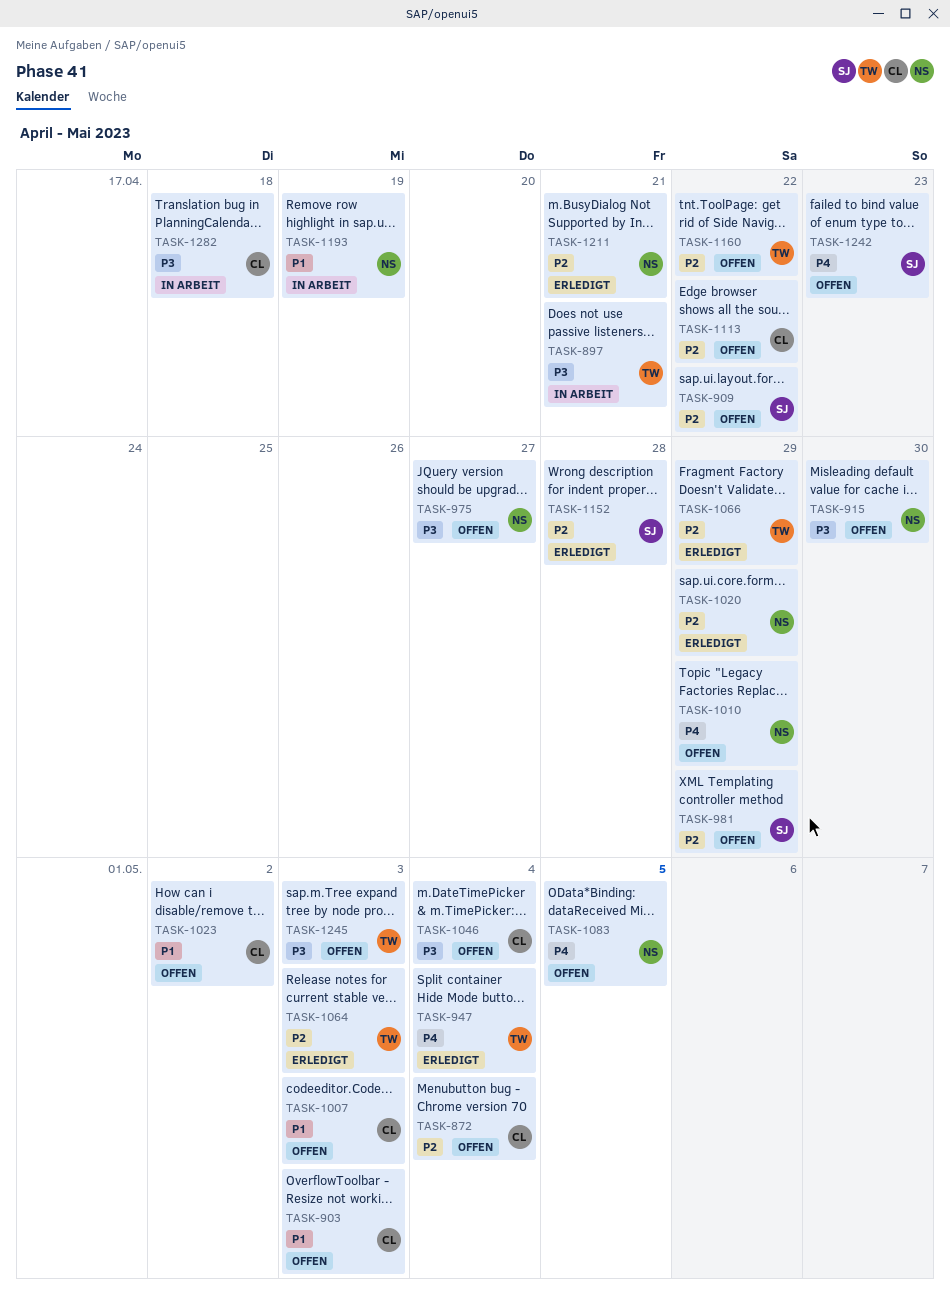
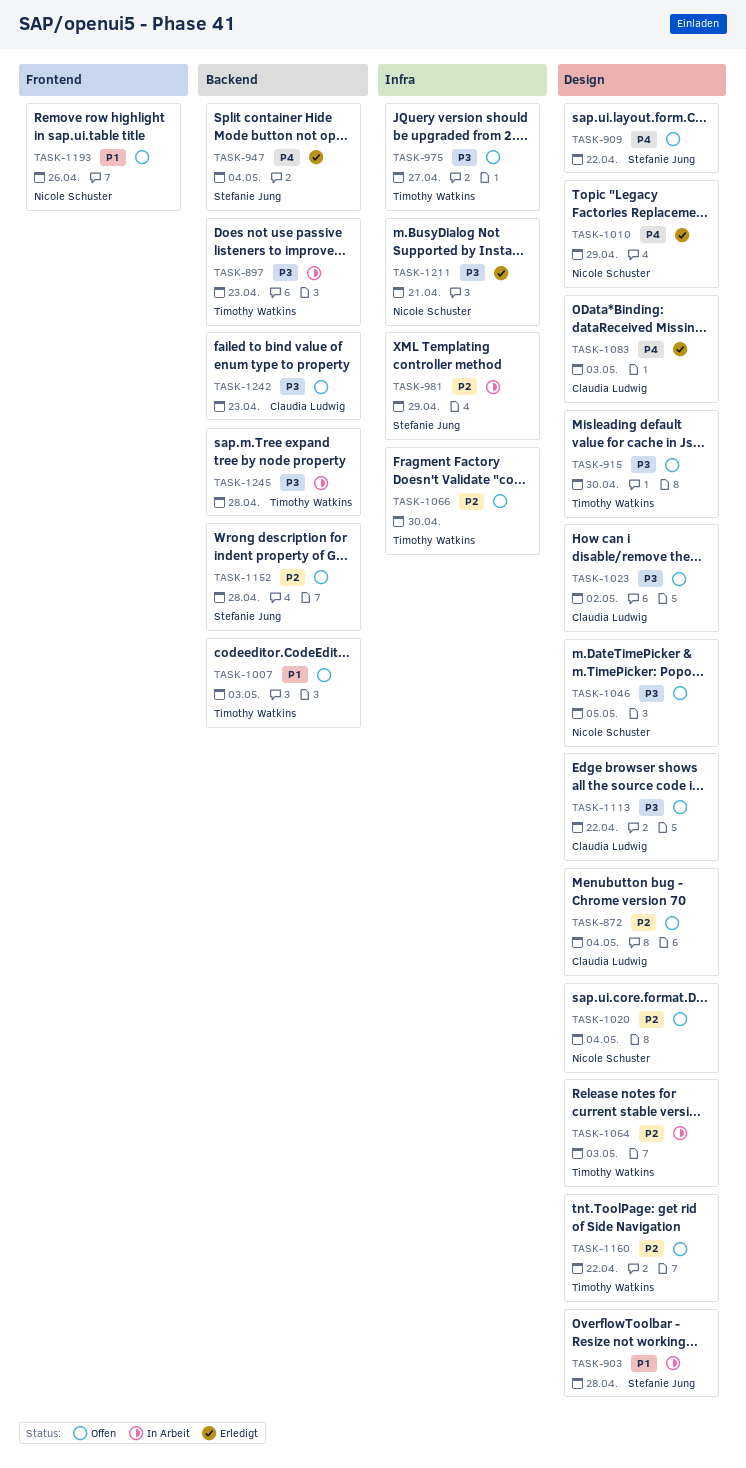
TASK-897, due: Apr 21 -> Apr 23
TASK-903, status: Offen -> In Arbeit
TASK-903, owner: Claudia Ludwig -> Stefanie Jung
TASK-903, due: May 3 -> Apr 28
TASK-909, priority: P2 -> P4
TASK-915, owner: Nicole Schuster -> Timothy Watkins
TASK-947, owner: Timothy Watkins -> Stefanie Jung
TASK-975, owner: Nicole Schuster -> Timothy Watkins
TASK-981, status: Offen -> In Arbeit
TASK-1007, owner: Claudia Ludwig -> Timothy Watkins
TASK-1010, status: Offen -> Erledigt
TASK-1020, status: Erledigt -> Offen
TASK-1020, due: Apr 29 -> May 4
TASK-1023, priority: P1 -> P3
TASK-1046, owner: Claudia Ludwig -> Nicole Schuster
TASK-1046, due: May 4 -> May 5
TASK-1064, status: Erledigt -> In Arbeit
TASK-1066, status: Erledigt -> Offen
TASK-1066, due: Apr 29 -> Apr 30
TASK-1083, status: Offen -> Erledigt
TASK-1083, owner: Nicole Schuster -> Claudia Ludwig
TASK-1083, due: May 5 -> May 3
TASK-1113, priority: P2 -> P3
TASK-1152, status: Erledigt -> Offen
TASK-1193, status: In Arbeit -> Offen
TASK-1193, due: Apr 19 -> Apr 26
TASK-1211, priority: P2 -> P3
TASK-1242, owner: Stefanie Jung -> Claudia Ludwig
TASK-1242, priority: P4 -> P3
TASK-1245, status: Offen -> In Arbeit
TASK-1245, due: May 3 -> Apr 28
TASK-1282: present -> none

